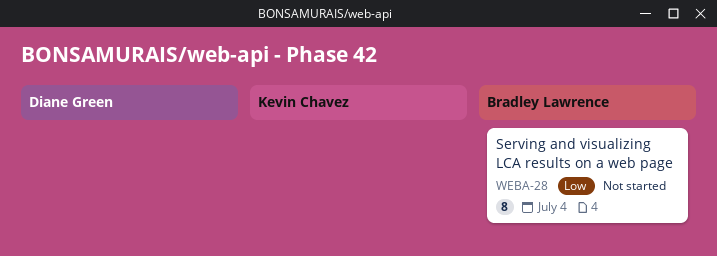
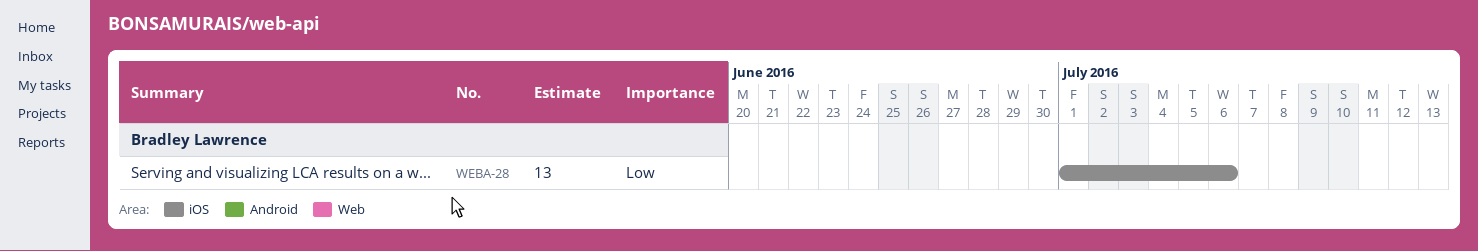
WEBA-28, estimate: 8 -> 13
WEBA-28, due: Jul 4 -> Jul 6

